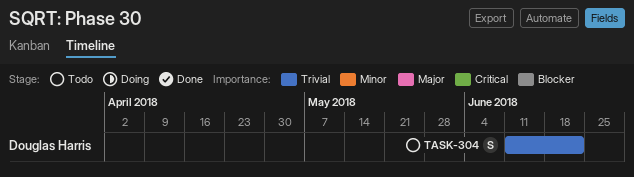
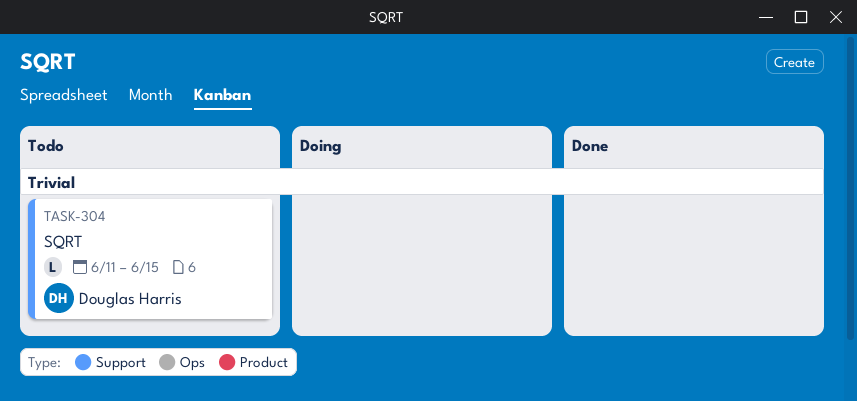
TASK-304, estimate: S -> L
TASK-304, due: Jun 22 -> Jun 15

